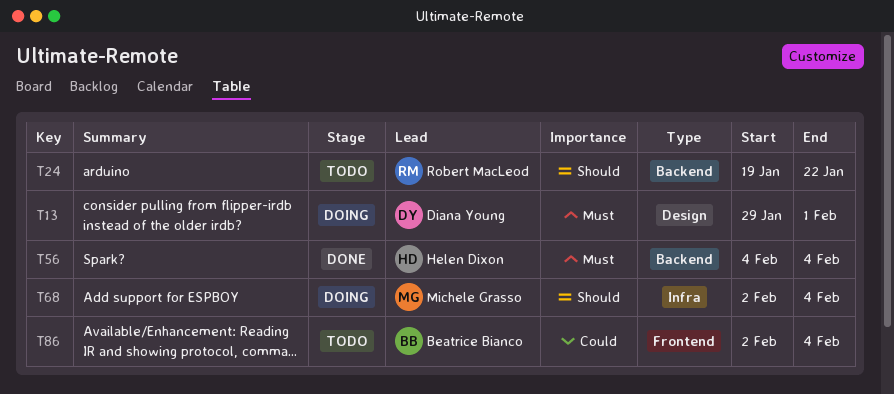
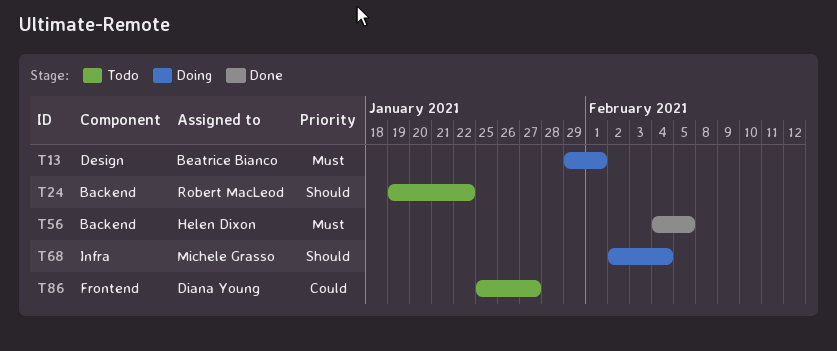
T13, owner: Diana Young -> Beatrice Bianco
T56, due: Feb 4 -> Feb 5
T86, owner: Beatrice Bianco -> Diana Young
T86, start: Feb 2 -> Jan 25
T86, due: Feb 4 -> Jan 27

